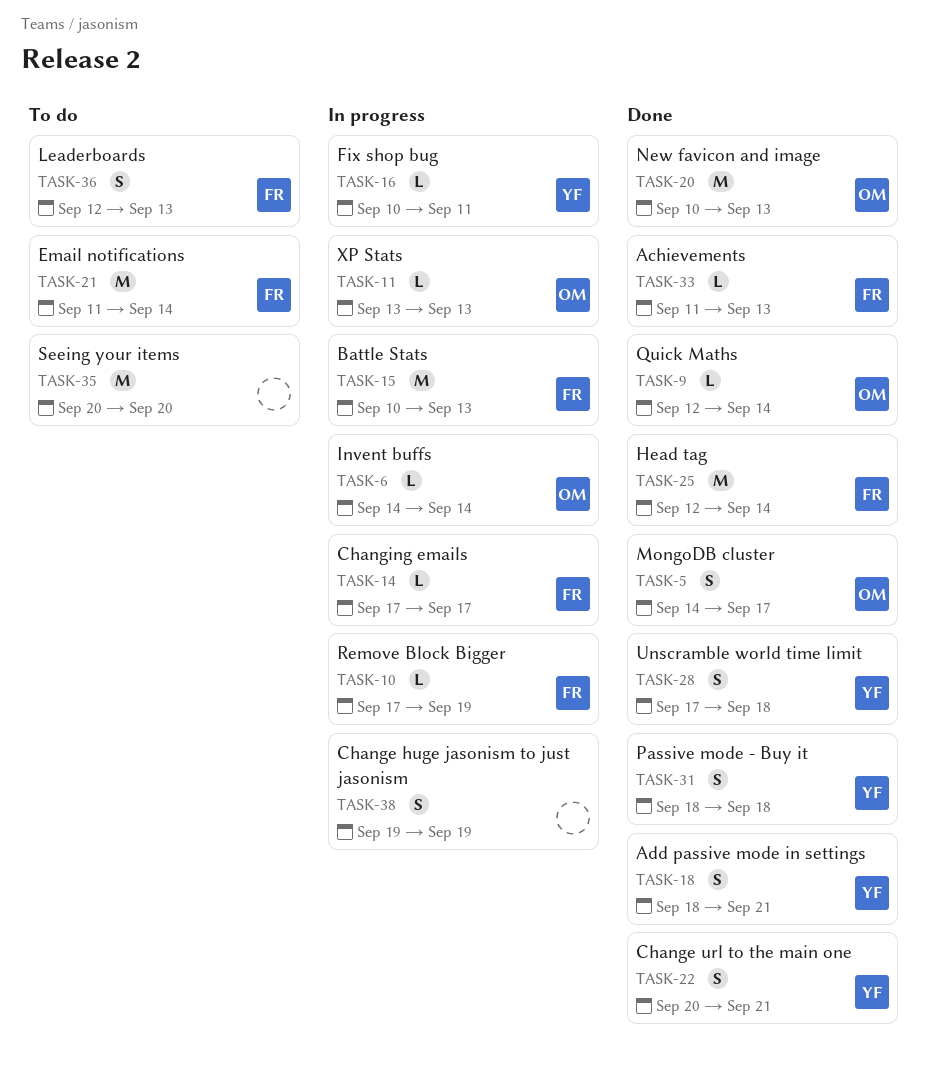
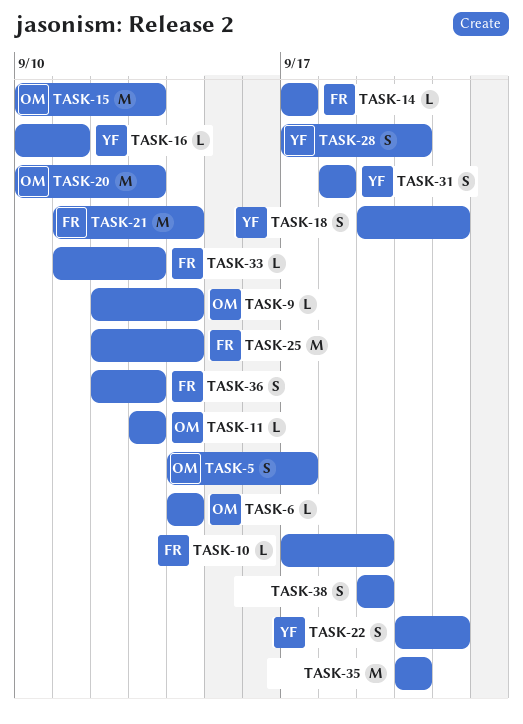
TASK-15, owner: FR -> OM
TASK-18, start: Sep 18 -> Sep 19
TASK-28, due: Sep 18 -> Sep 20

